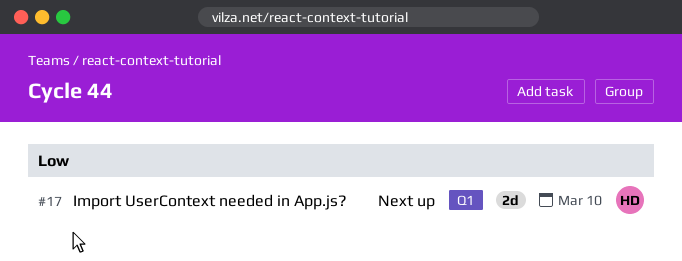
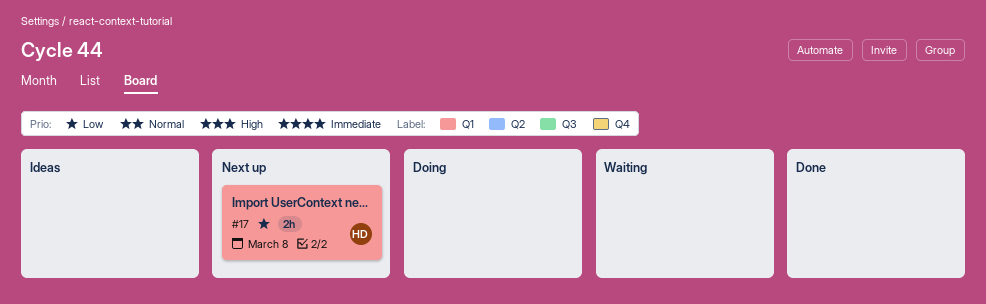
#17, estimate: 2d -> 2h
#17, due: Mar 10 -> Mar 8

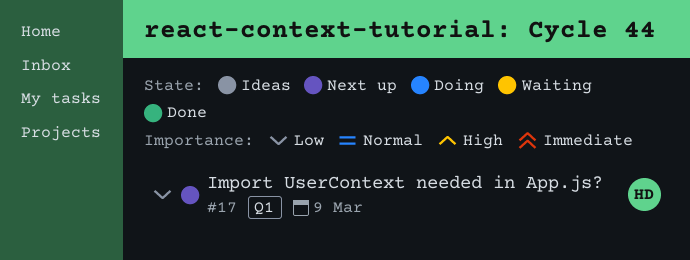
#17, due: Mar 8 -> Mar 9

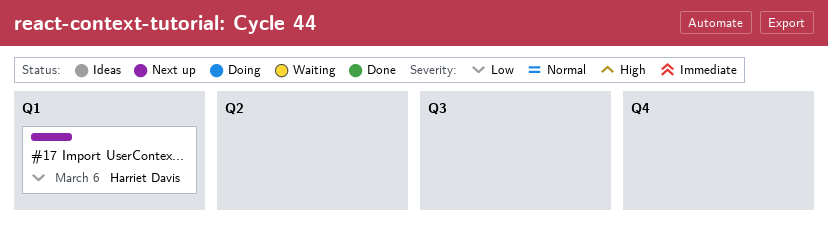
#17, due: Mar 9 -> Mar 6

